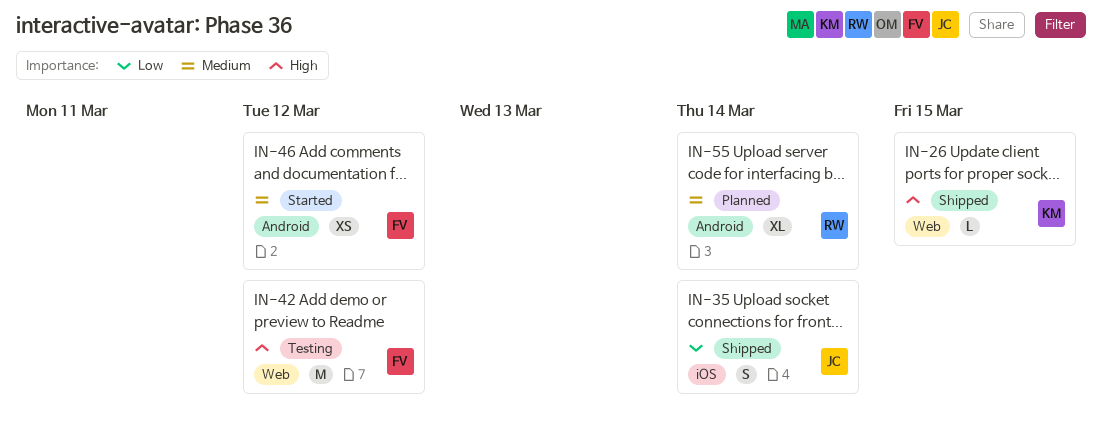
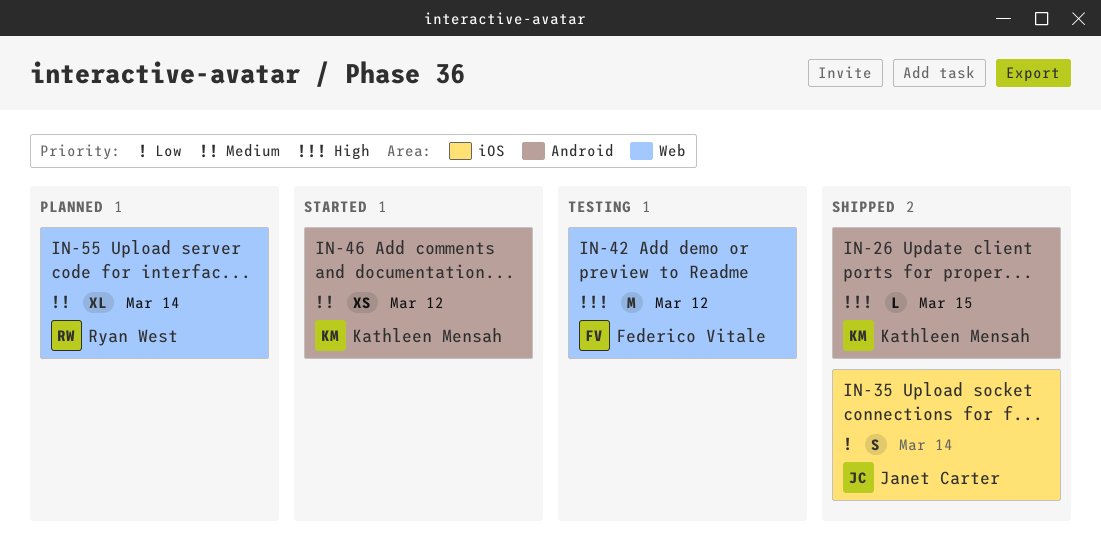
IN-26, label: Web -> Android
IN-46, owner: Federico Vitale -> Kathleen Mensah
IN-55, label: Android -> Web

